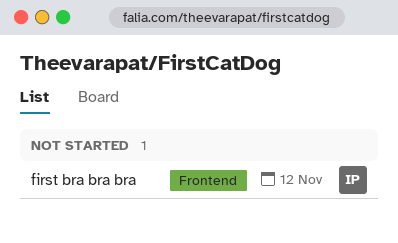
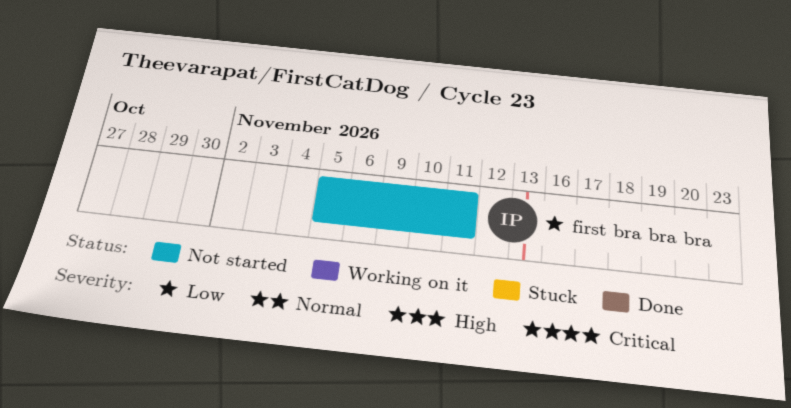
first bra bra bra, due: Nov 12 -> Nov 11

